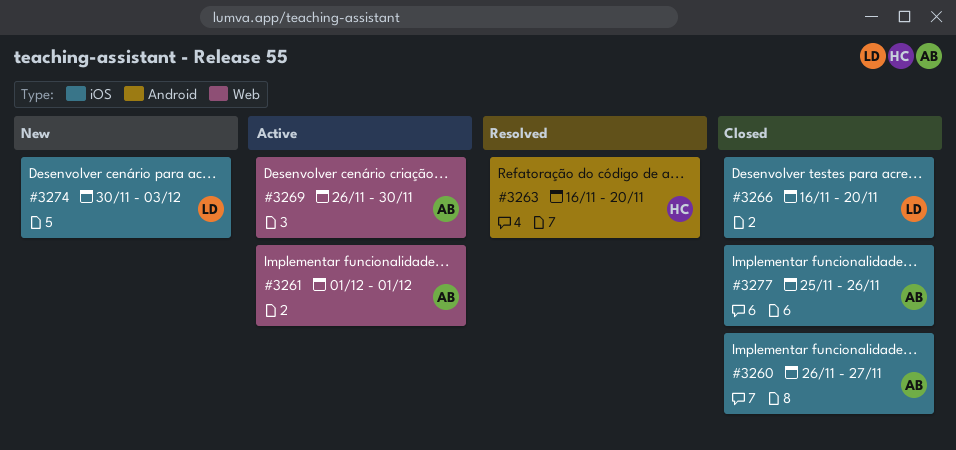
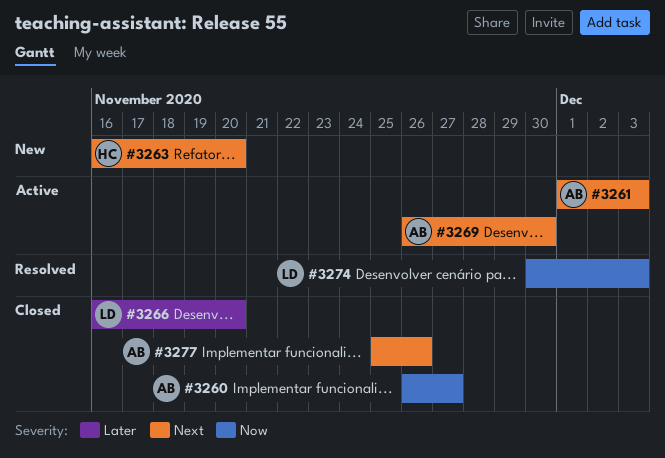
#3261, due: Dec 1 -> Dec 3
#3263, status: Resolved -> New
#3274, status: New -> Resolved

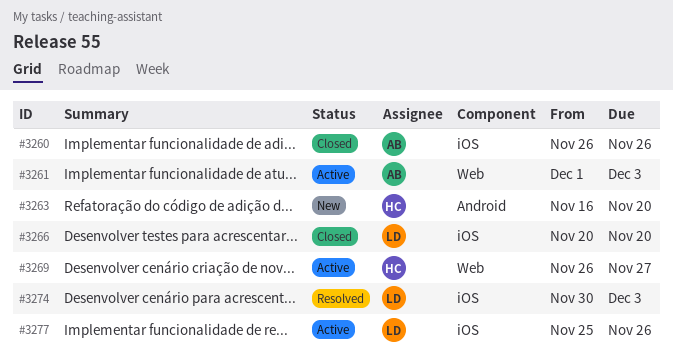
#3260, due: Nov 27 -> Nov 26
#3266, start: Nov 16 -> Nov 20
#3269, owner: AB -> HC
#3269, due: Nov 30 -> Nov 27
#3277, status: Closed -> Active
#3277, owner: AB -> LD

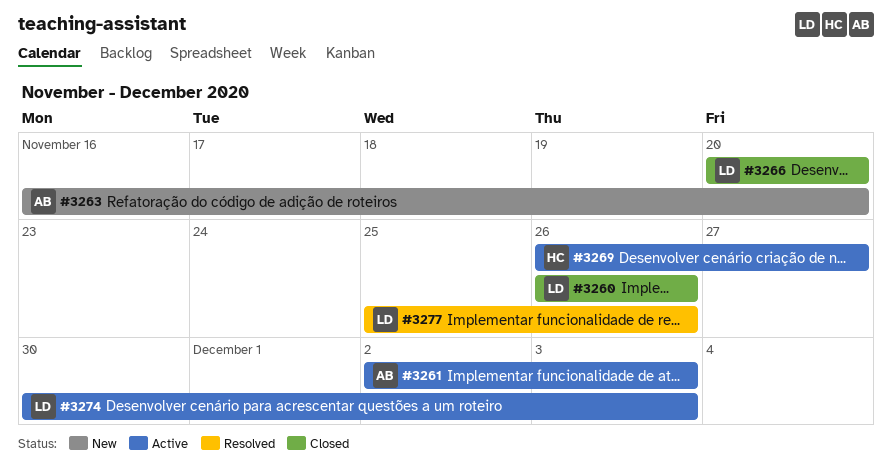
#3260, owner: AB -> LD
#3261, start: Dec 1 -> Dec 2
#3263, owner: HC -> AB
#3274, status: Resolved -> Active
#3277, status: Active -> Resolved

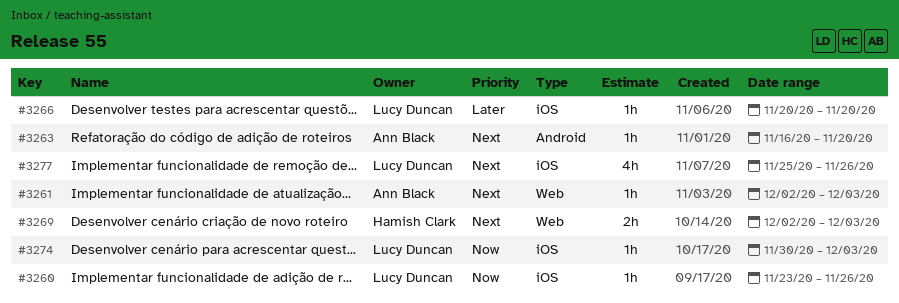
#3260, start: Nov 26 -> Nov 23
#3269, start: Nov 26 -> Dec 2
#3269, due: Nov 27 -> Dec 3

